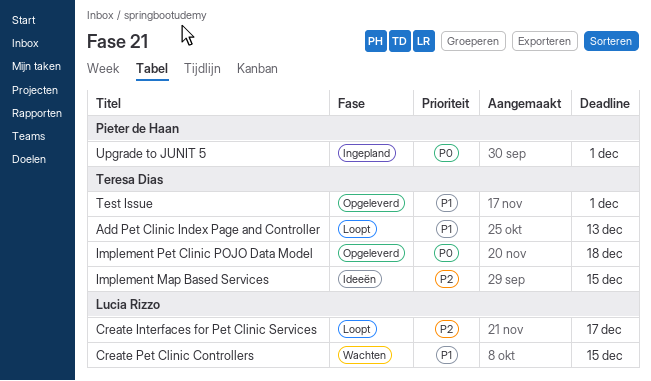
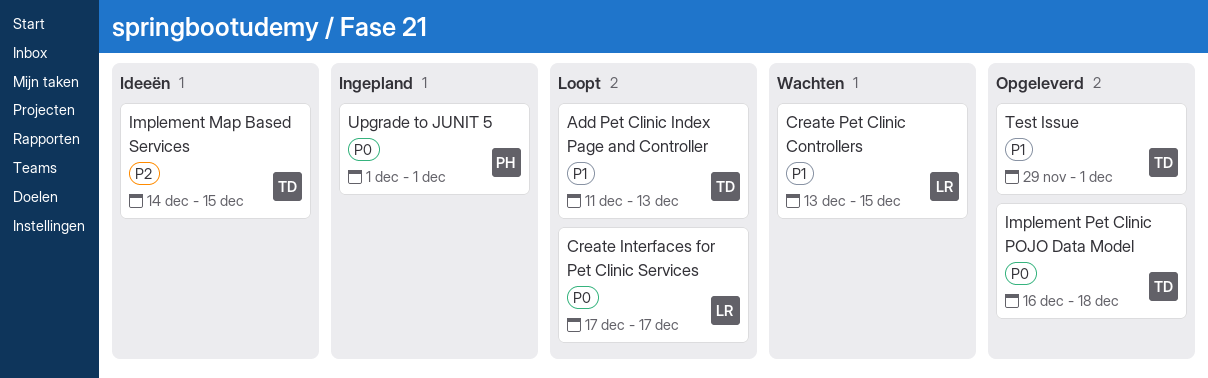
Create Interfaces for Pet Clinic Services, priority: P2 -> P0

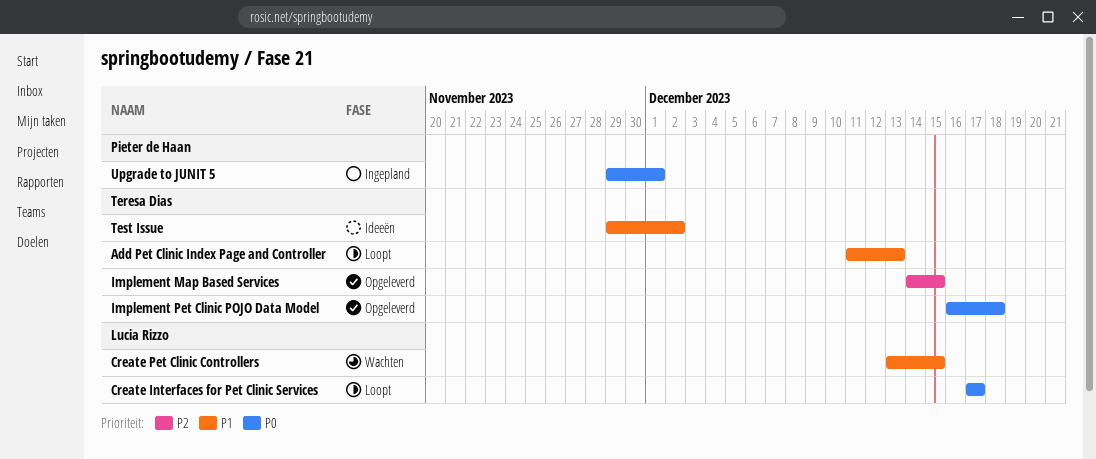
Implement Map Based Services, status: Ideeën -> Opgeleverd
Test Issue, status: Opgeleverd -> Ideeën
Test Issue, due: Dec 1 -> Dec 2
Upgrade to JUNIT 5, start: Dec 1 -> Nov 29

